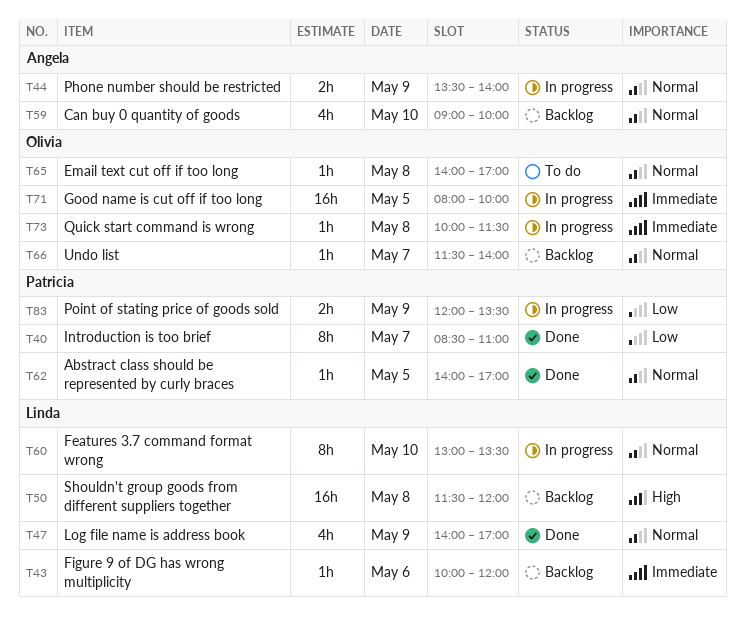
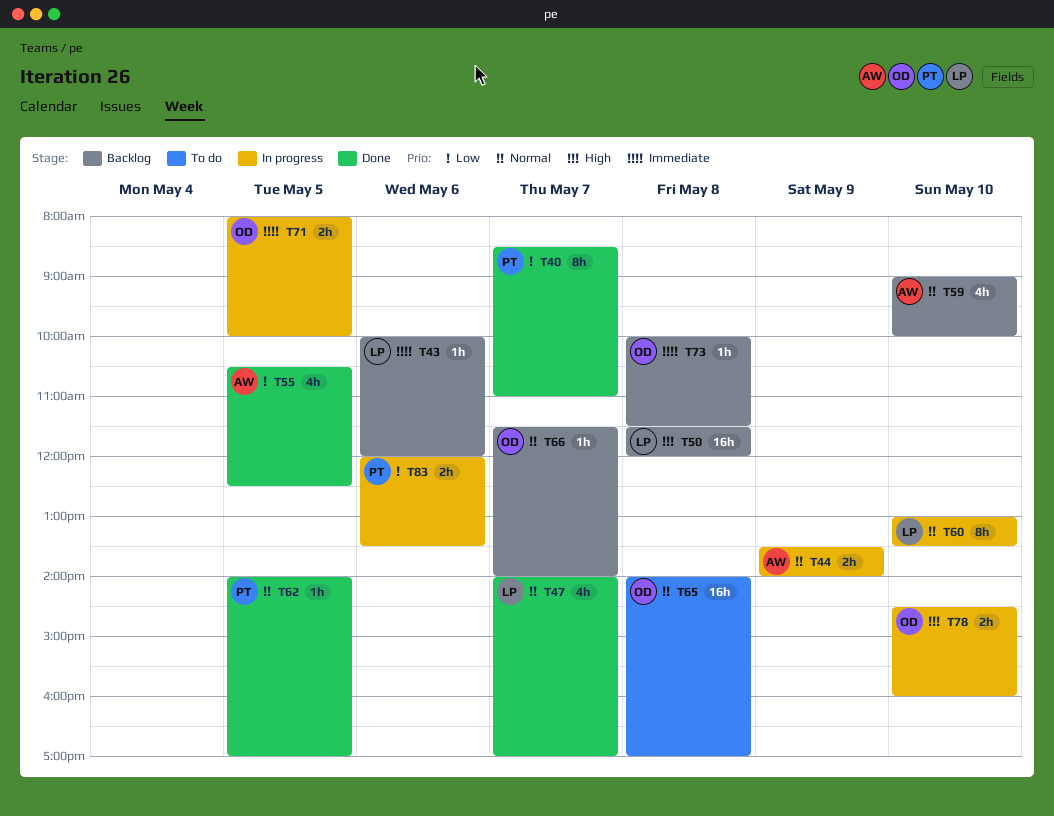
T47, day: May 9 -> May 7
T55: none -> present
T65, estimate: 1h -> 16h
T71, estimate: 16h -> 2h
T73, status: In progress -> Backlog
T78: none -> present
T83, day: May 9 -> May 6

